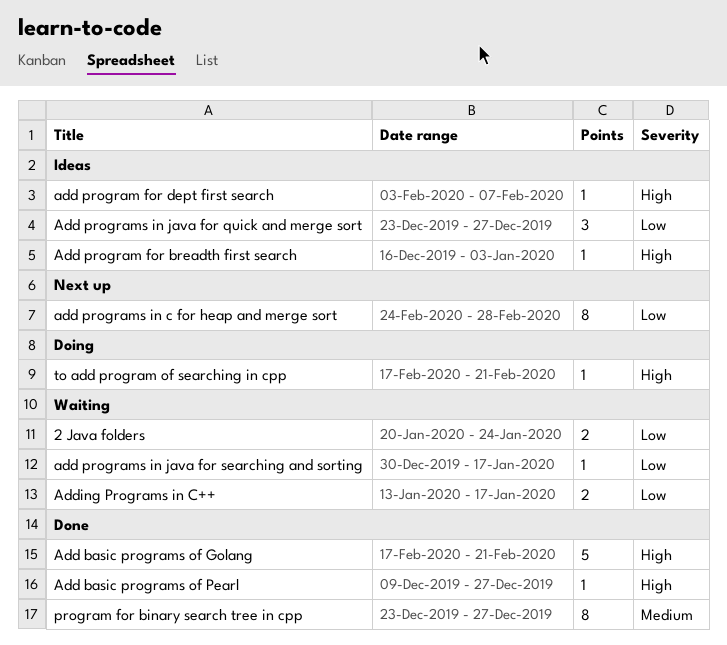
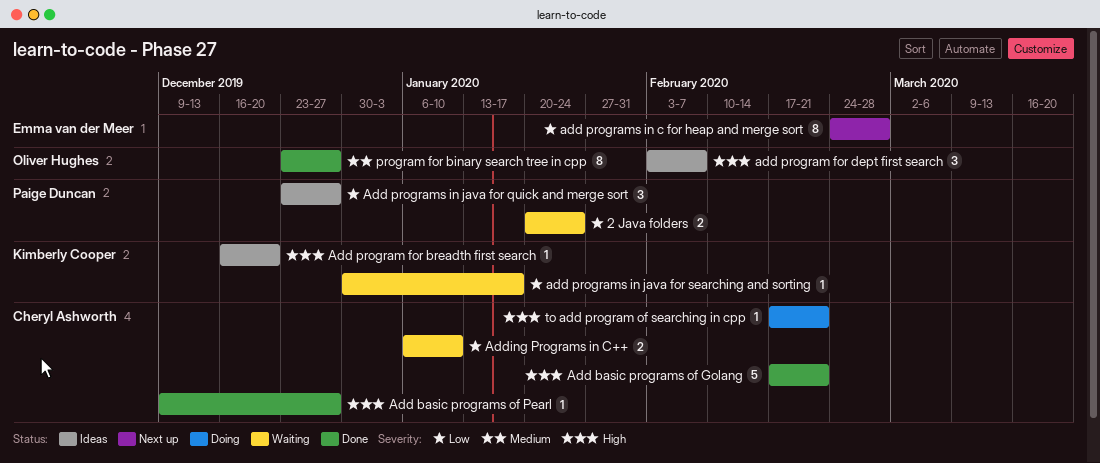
Add program for breadth first search, due: Jan 3 -> Dec 20
add program for dept first search, estimate: 1 -> 3
Adding Programs in C++, start: Jan 13 -> Jan 6
Adding Programs in C++, due: Jan 17 -> Jan 10

